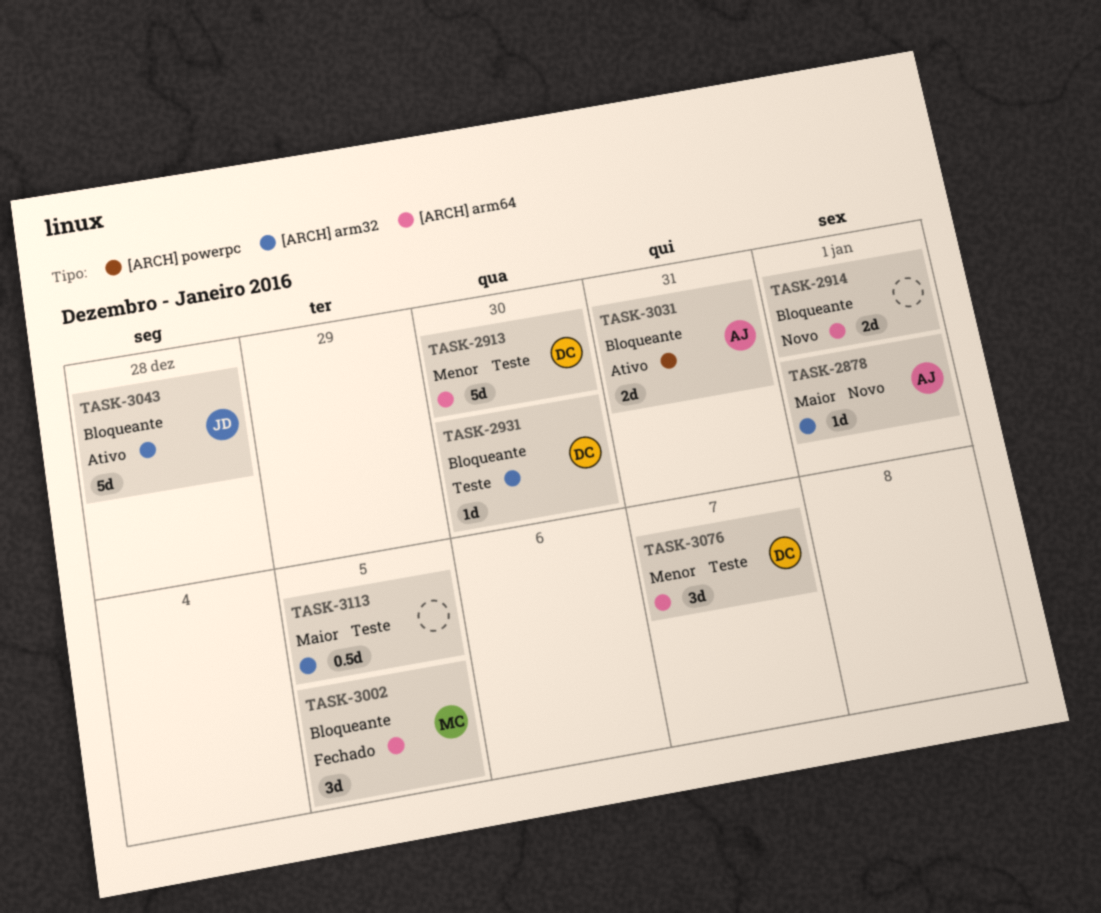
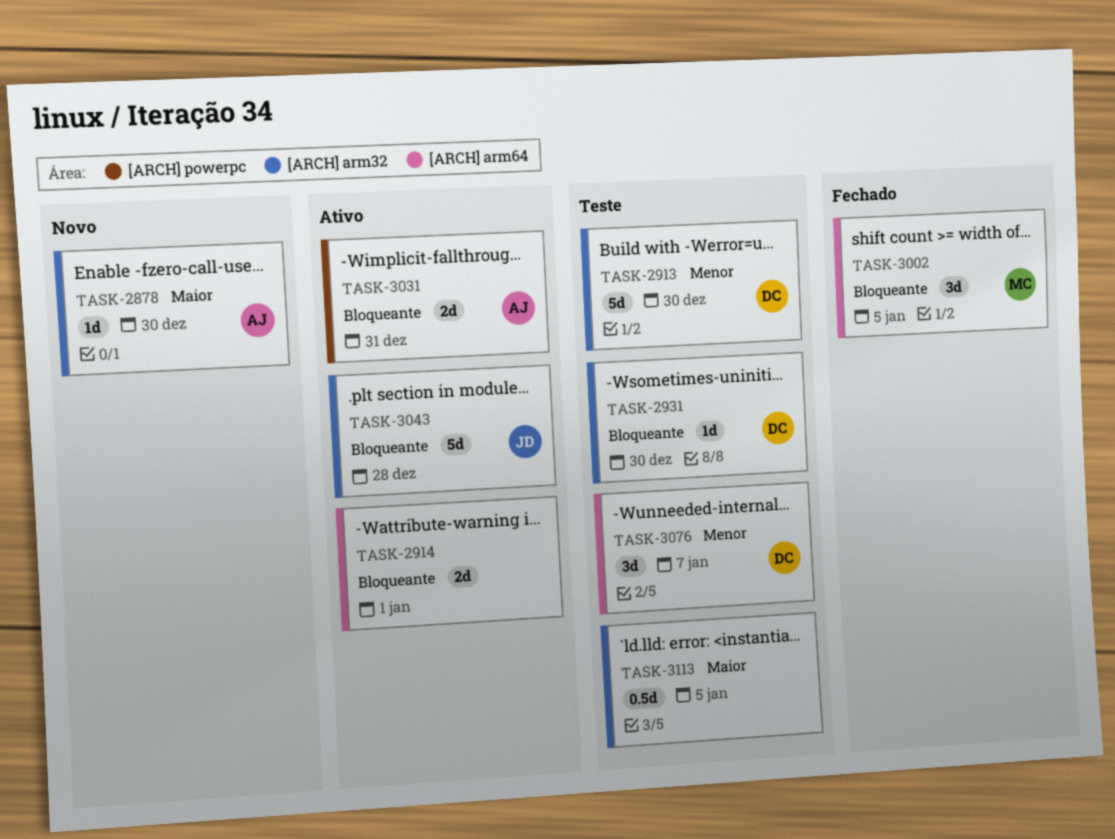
TASK-2878, due: Jan 1 -> Dec 30
TASK-2913, label: [ARCH] arm64 -> [ARCH] arm32
TASK-2914, status: Novo -> Ativo

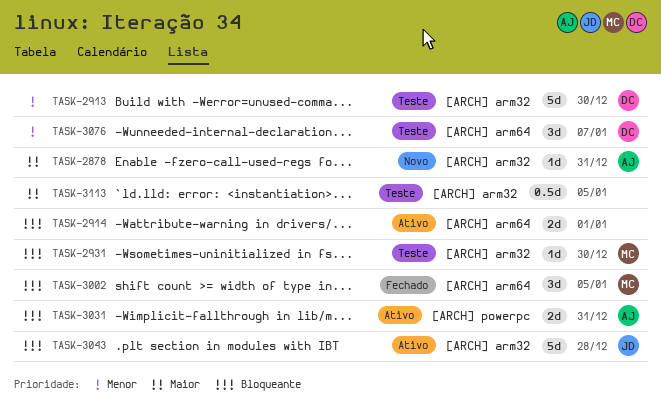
TASK-2878, due: Dec 30 -> Dec 31
TASK-2931, owner: DC -> MC

